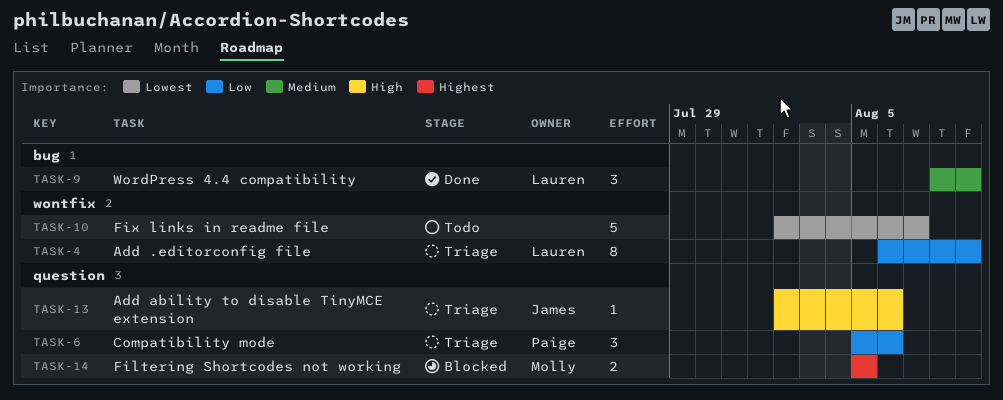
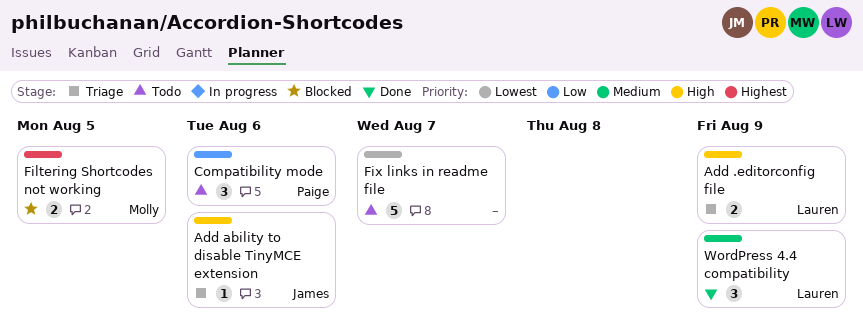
Add .editorconfig file, priority: Low -> High
Add .editorconfig file, estimate: 8 -> 2
Compatibility mode, status: Triage -> Todo

